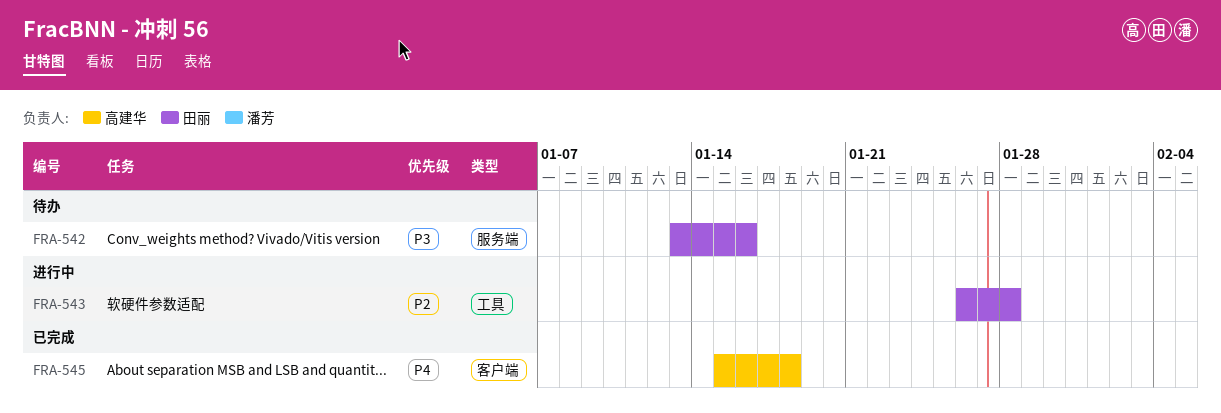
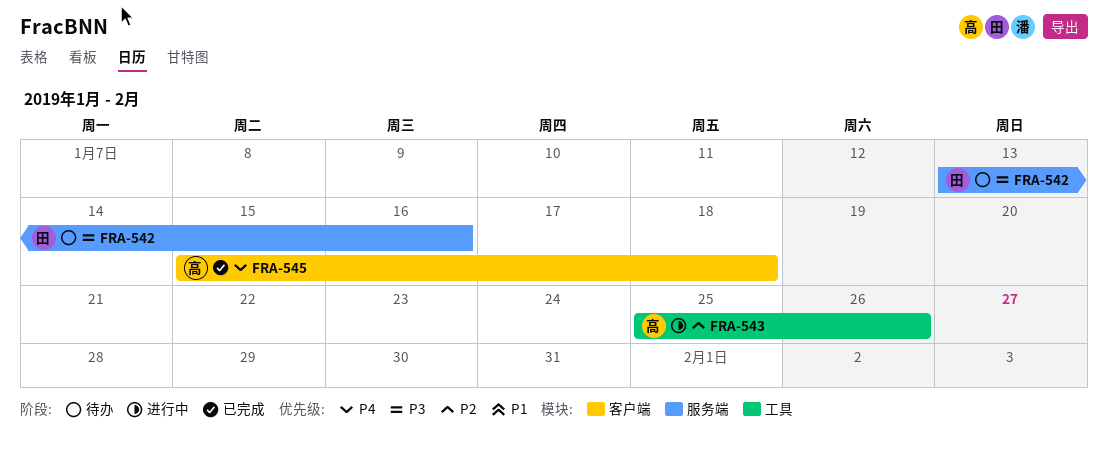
FRA-543, owner: 田丽 -> 高建华
FRA-543, start: Jan 26 -> Jan 25
FRA-543, due: Jan 28 -> Jan 26

